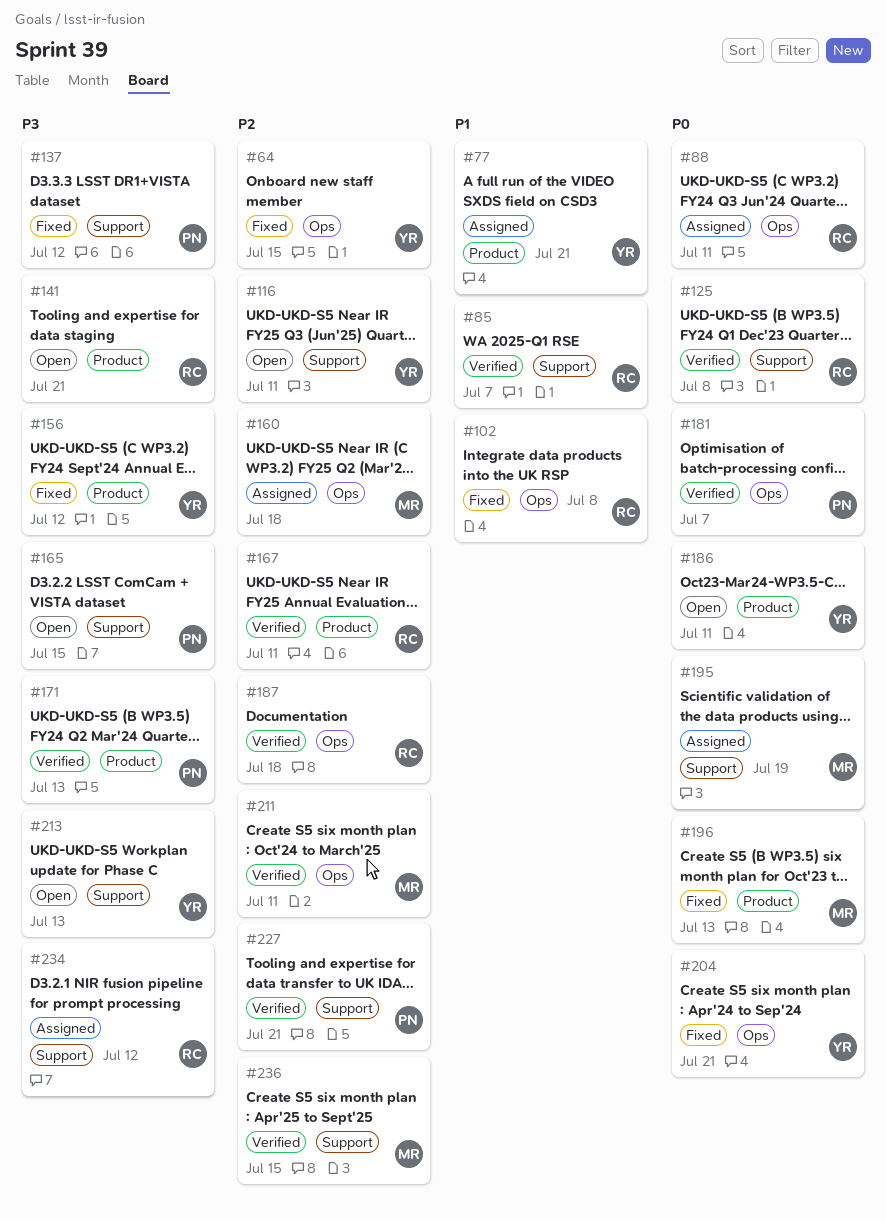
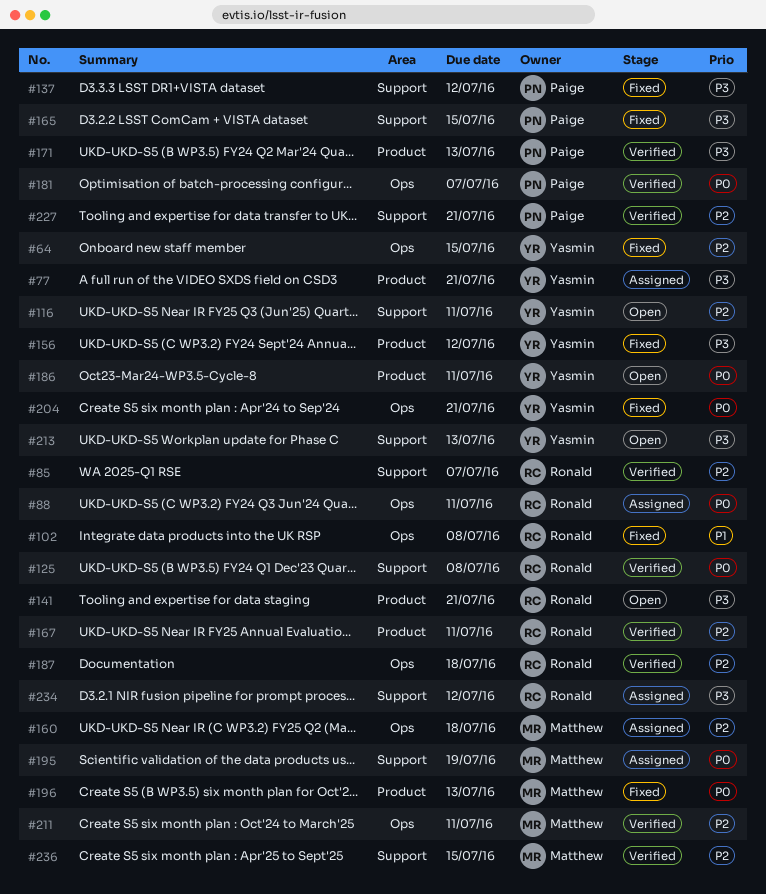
#77, priority: P1 -> P3
#85, priority: P1 -> P2
#165, status: Open -> Fixed

